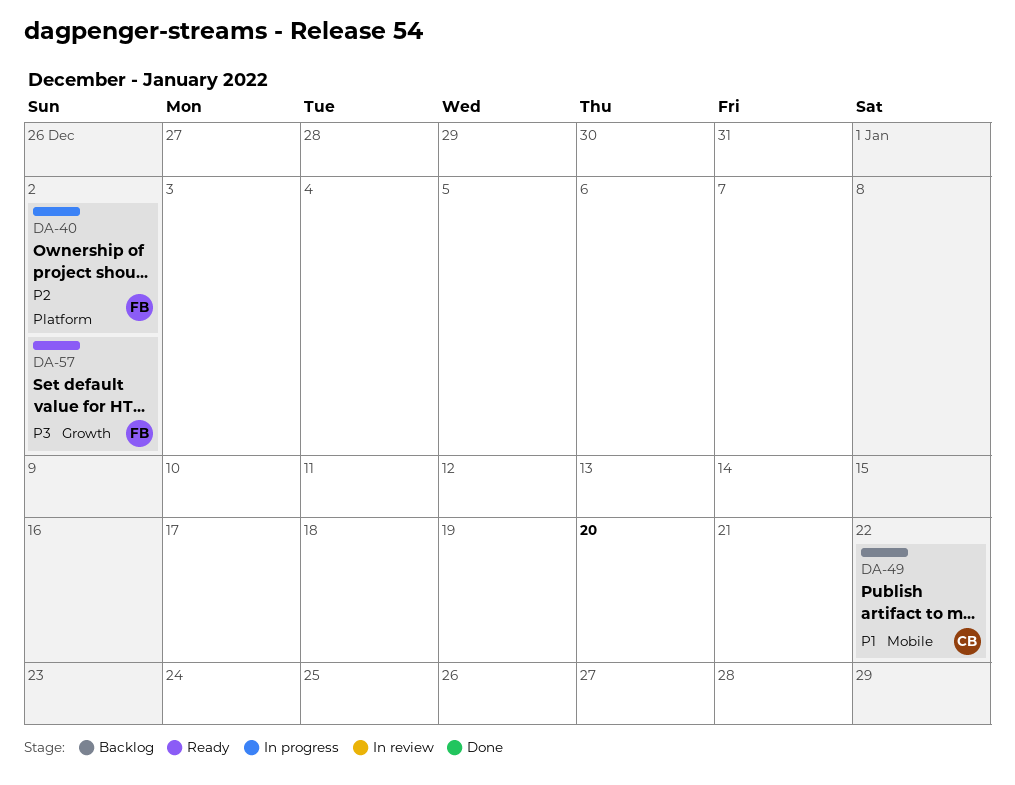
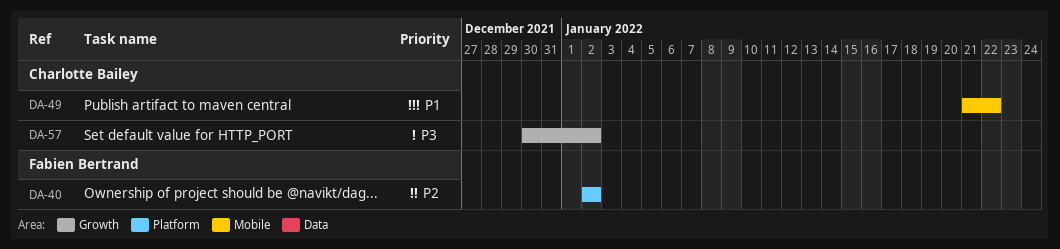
DA-57, owner: Fabien Bertrand -> Charlotte Bailey

